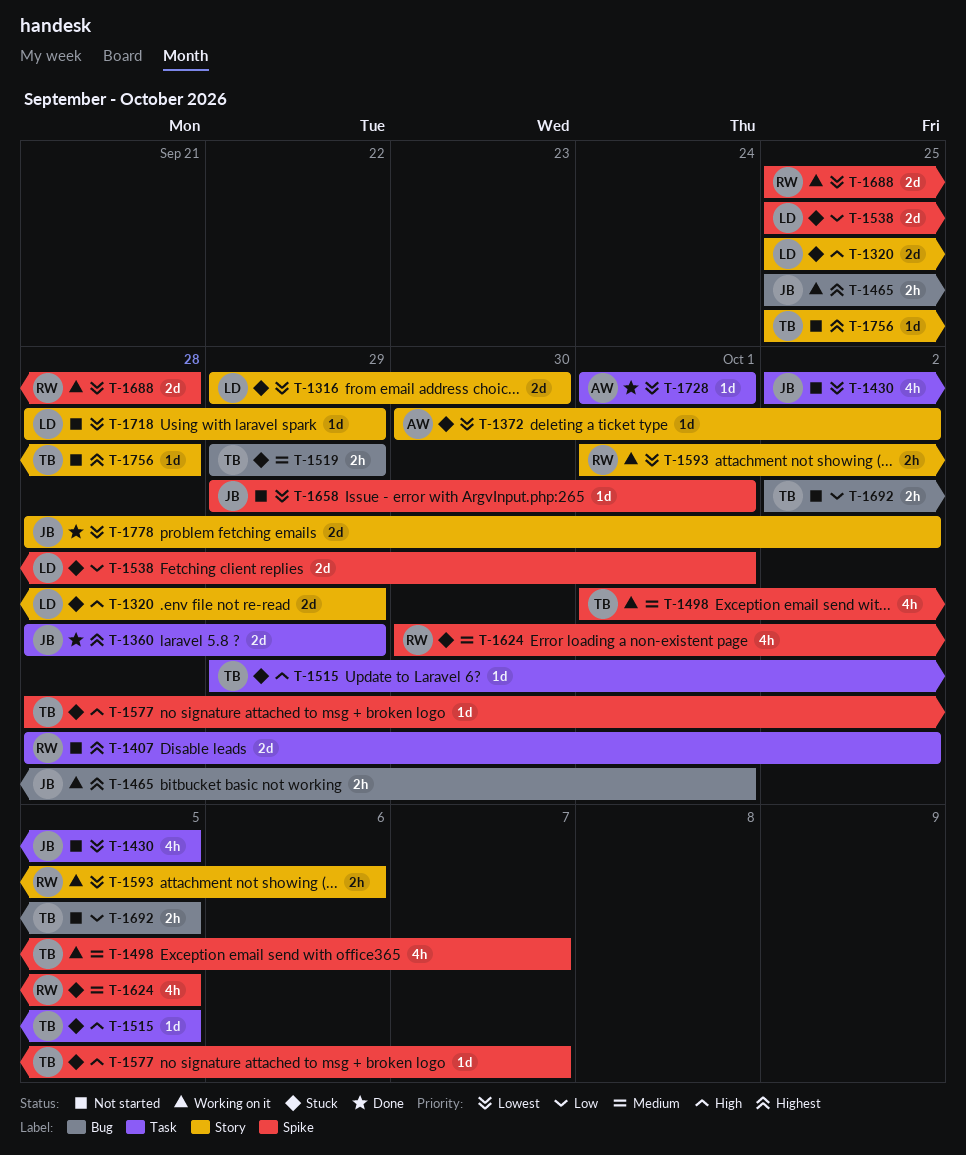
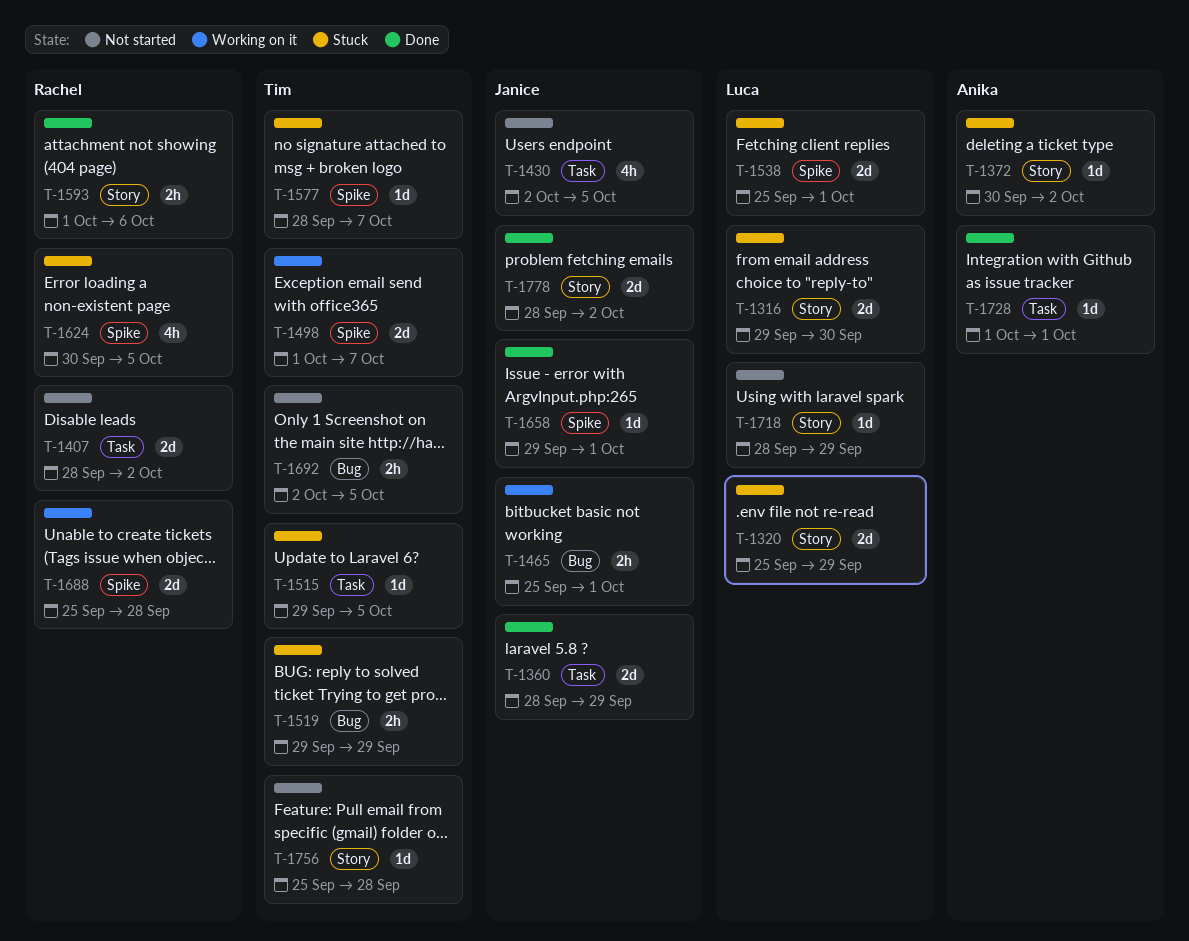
T-1498, estimate: 4h -> 2d
T-1593, status: Working on it -> Done
T-1658, status: Not started -> Done

